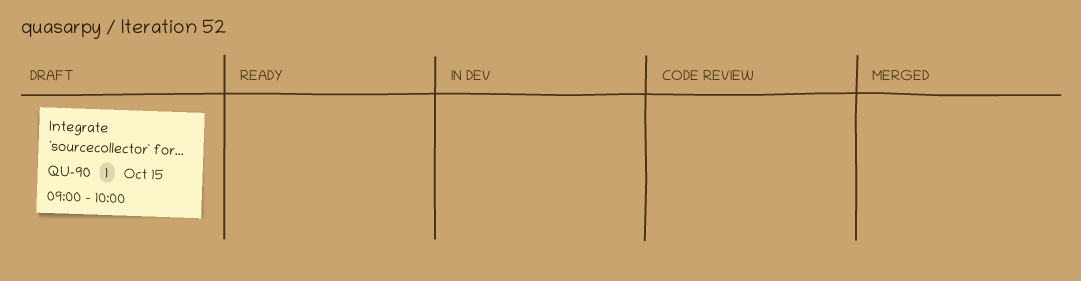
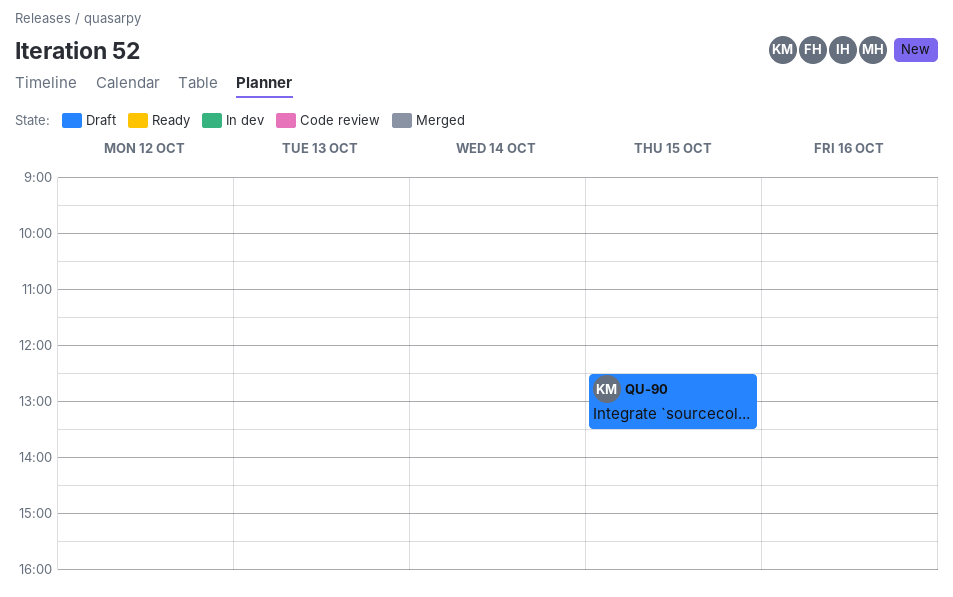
QU-90, begins: 09:00 -> 12:30
QU-90, ends: 10:00 -> 13:30

